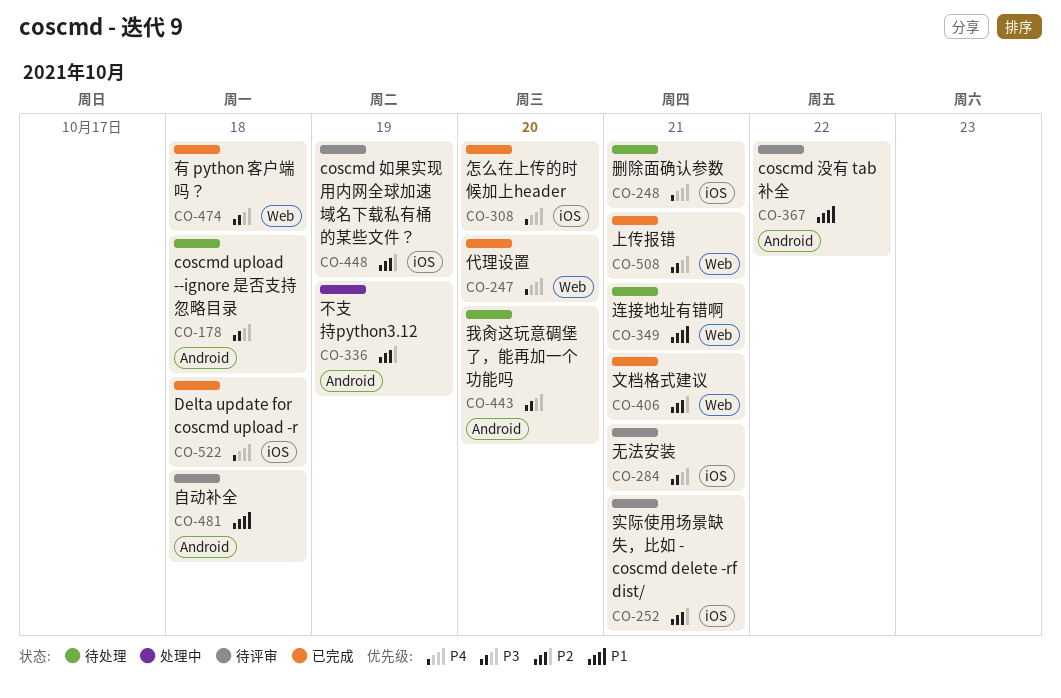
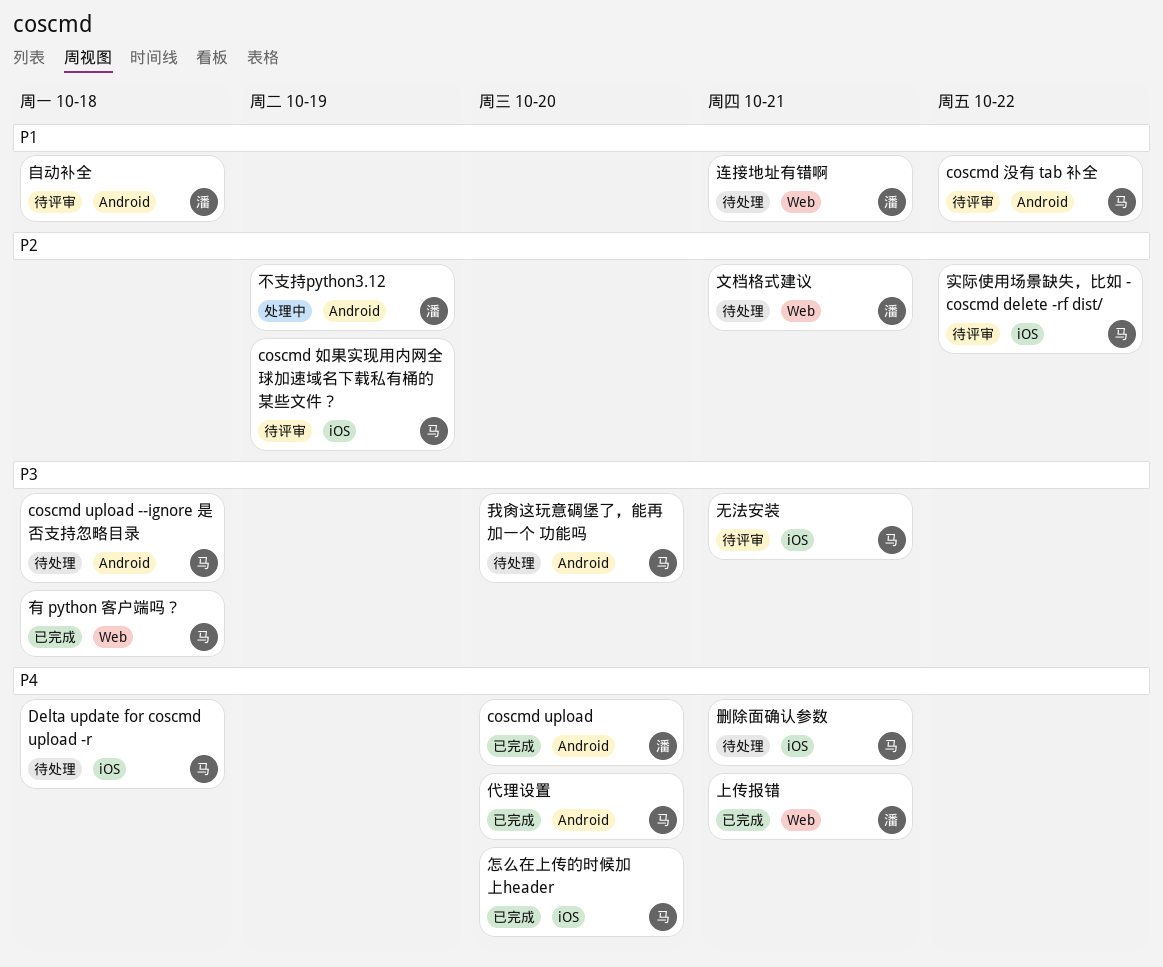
coscmd upload: none -> present
Delta update for coscmd upload -r, status: 已完成 -> 待处理
上传报错, priority: P3 -> P4
代理设置, label: Web -> Android
实际使用场景缺失，比如 - coscmd delete -rf dist/, due: Oct 21 -> Oct 22
文档格式建议, status: 已完成 -> 待处理

